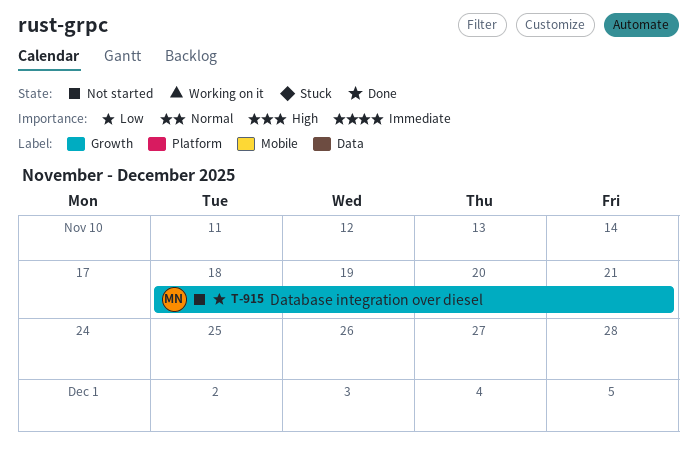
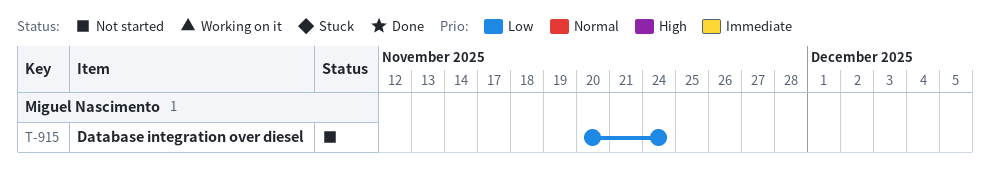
T-915, start: Nov 18 -> Nov 20
T-915, due: Nov 21 -> Nov 24

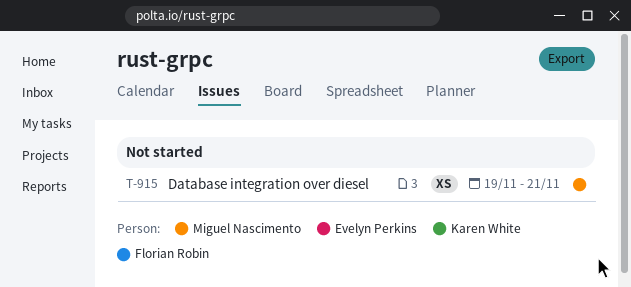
T-915, start: Nov 20 -> Nov 19
T-915, due: Nov 24 -> Nov 21

